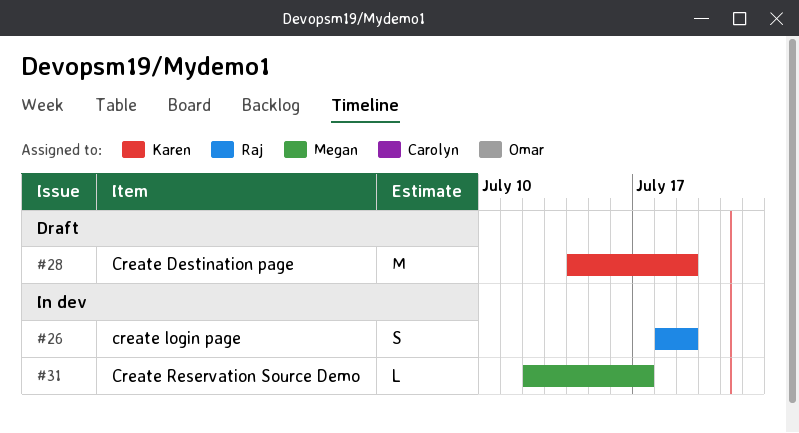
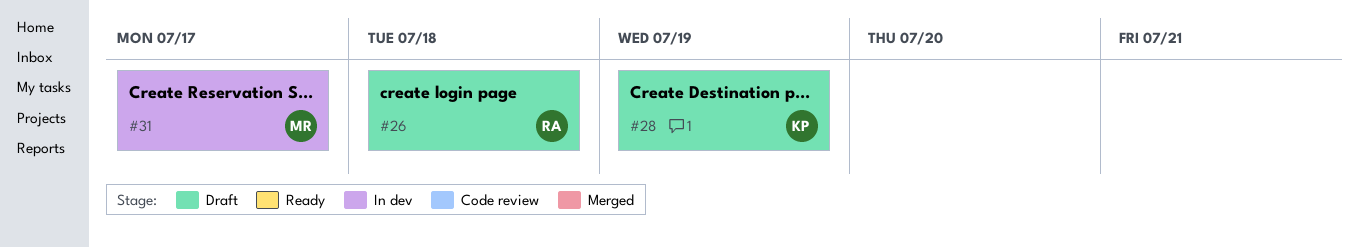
#26, status: In dev -> Draft
#26, due: Jul 19 -> Jul 18

